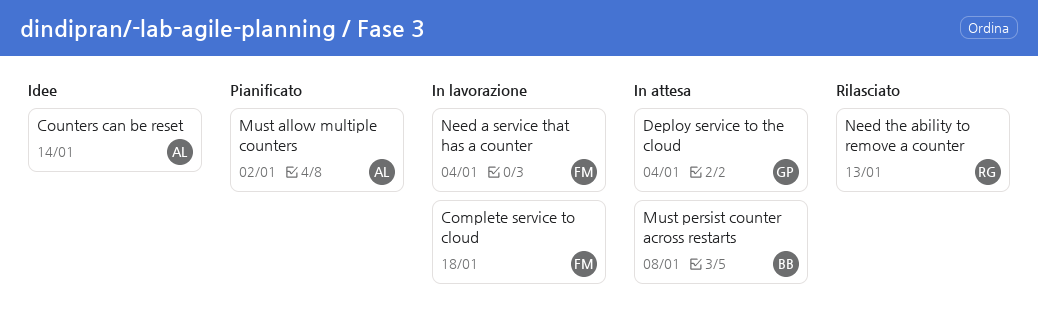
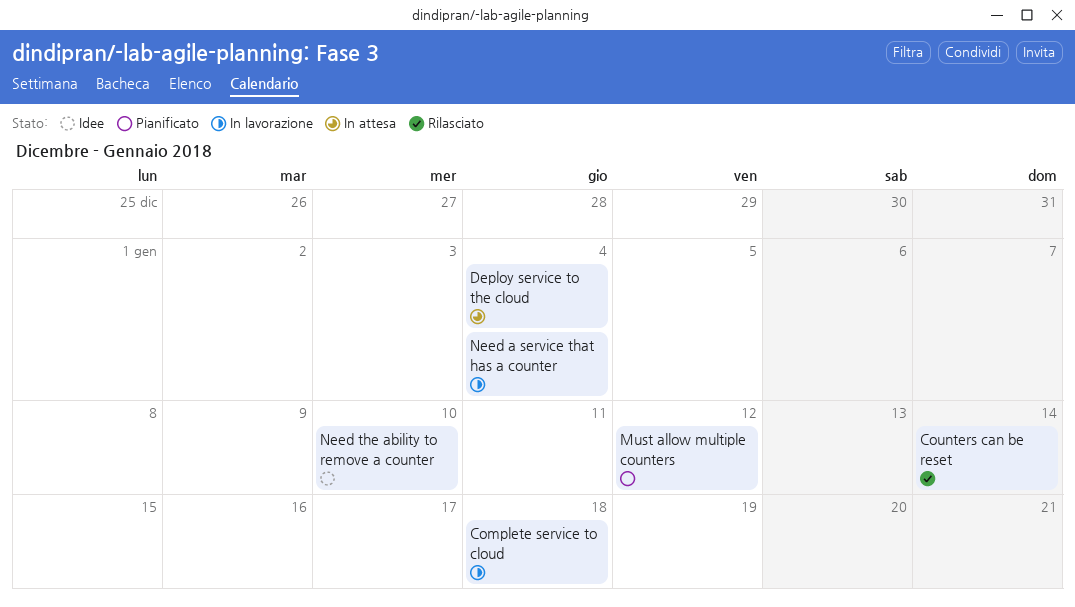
Counters can be reset, status: Idee -> Rilasciato
Must allow multiple counters, due: Jan 2 -> Jan 12
Must persist counter across restarts: present -> none
Need the ability to remove a counter, status: Rilasciato -> Idee
Need the ability to remove a counter, due: Jan 13 -> Jan 10

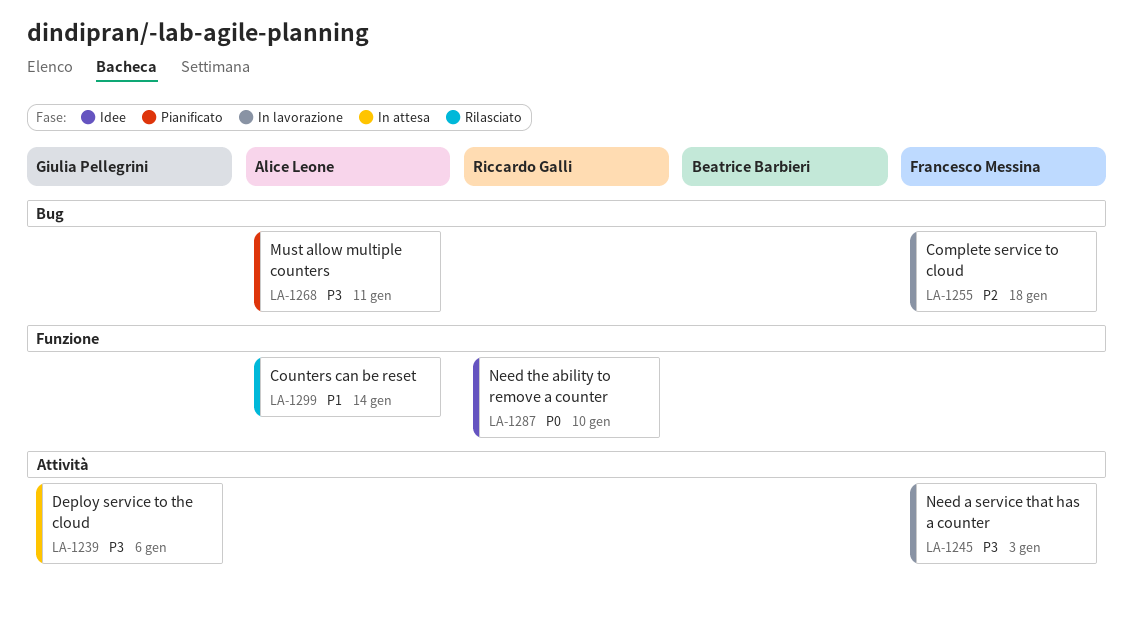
Deploy service to the cloud, due: Jan 4 -> Jan 6
Must allow multiple counters, due: Jan 12 -> Jan 11
Need a service that has a counter, due: Jan 4 -> Jan 3

